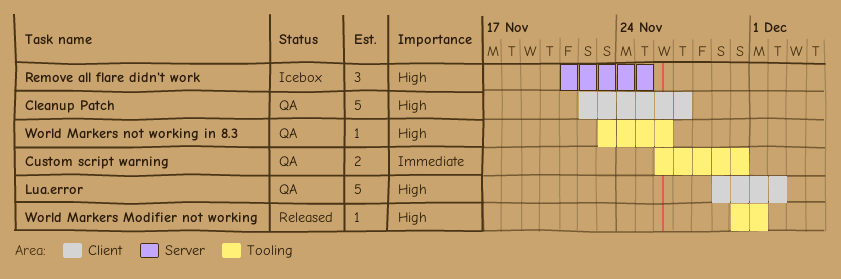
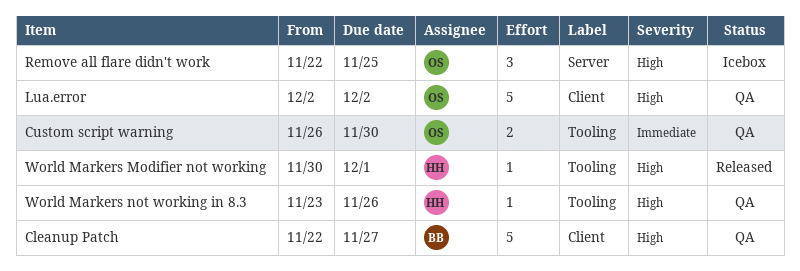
Lua.error, start: Nov 29 -> Dec 2
Remove all flare didn't work, start: Nov 21 -> Nov 22

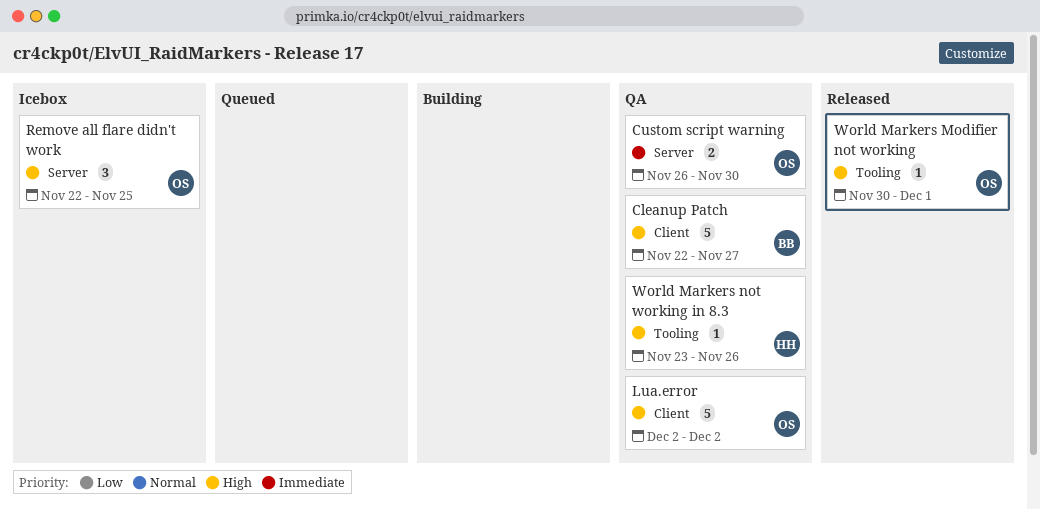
Custom script warning, label: Tooling -> Server
World Markers Modifier not working, owner: HH -> OS

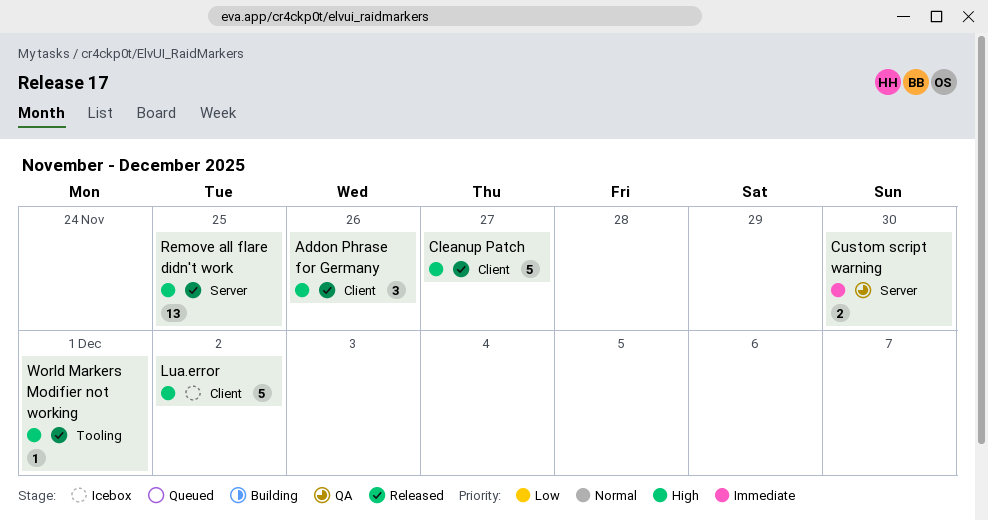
Addon Phrase for Germany: none -> present
Cleanup Patch, status: QA -> Released
Lua.error, status: QA -> Icebox
Remove all flare didn't work, status: Icebox -> Released
Remove all flare didn't work, estimate: 3 -> 13
World Markers not working in 8.3: present -> none

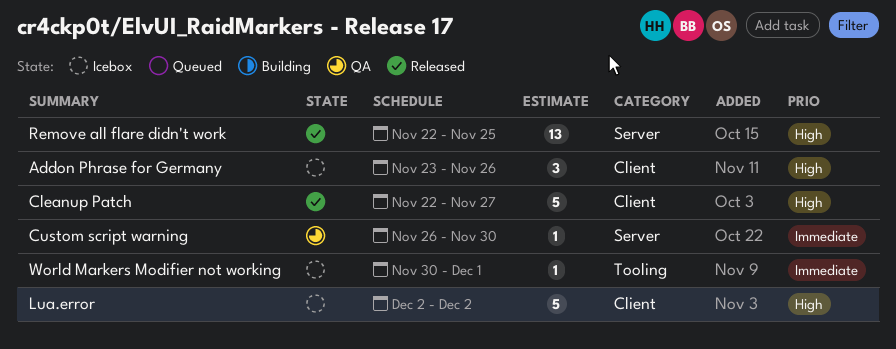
Addon Phrase for Germany, status: Released -> Icebox
Custom script warning, estimate: 2 -> 1
World Markers Modifier not working, status: Released -> Icebox
World Markers Modifier not working, priority: High -> Immediate

